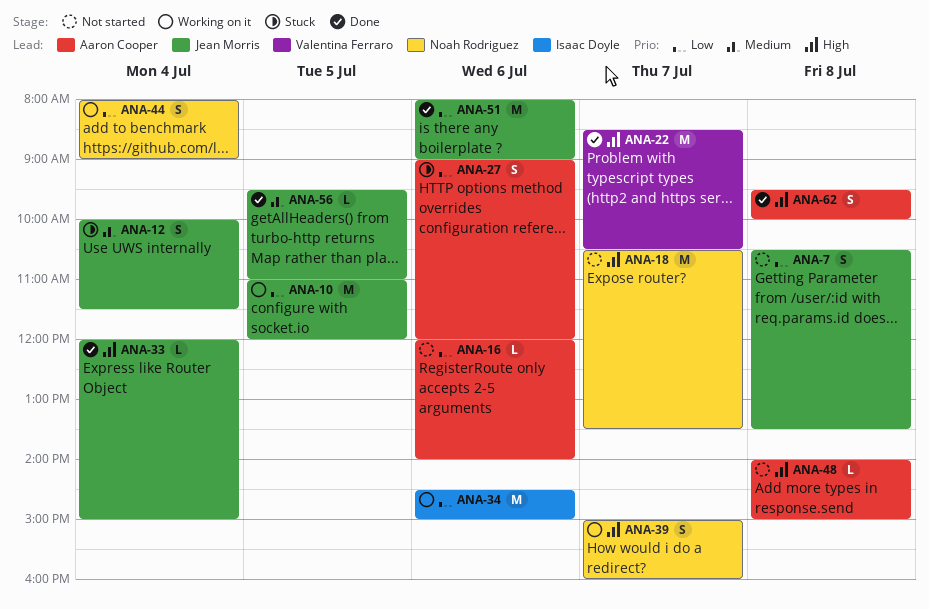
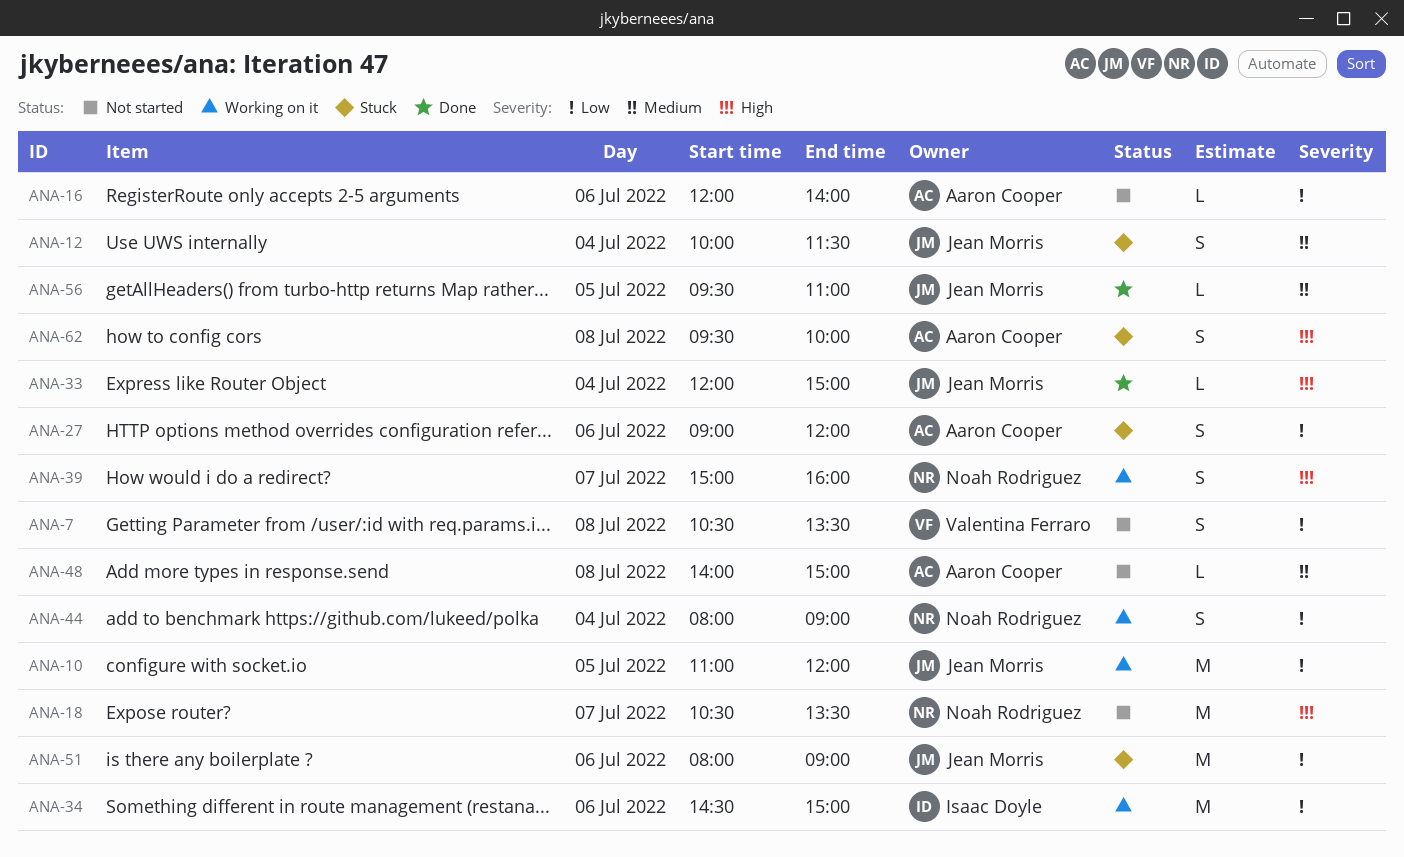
ANA-7, owner: Jean Morris -> Valentina Ferraro
ANA-22: present -> none
ANA-48, priority: High -> Medium
ANA-51, status: Done -> Stuck
ANA-62, status: Done -> Stuck

